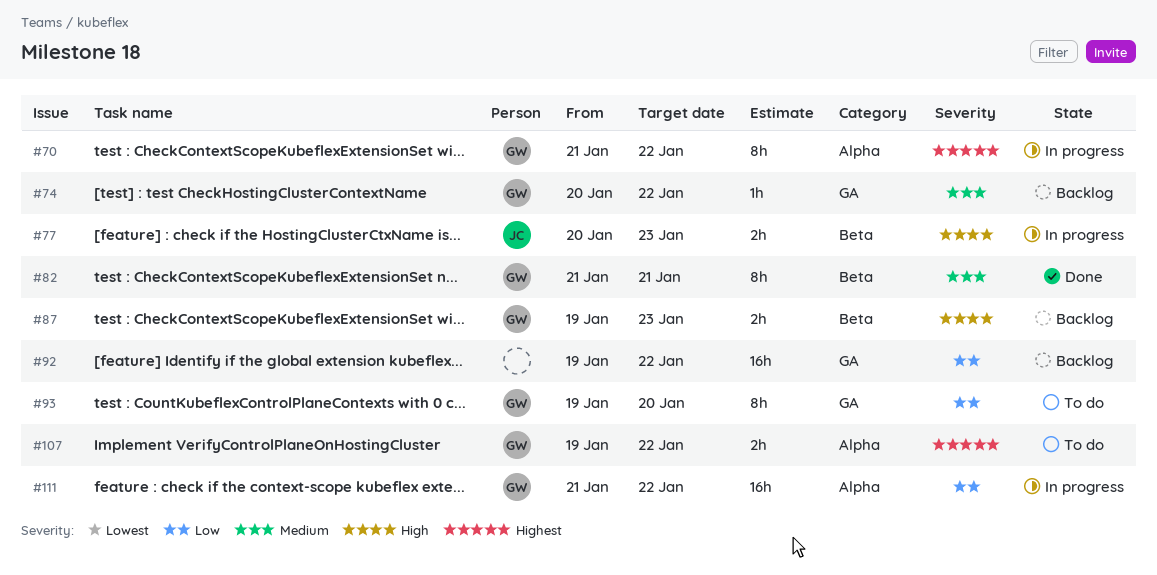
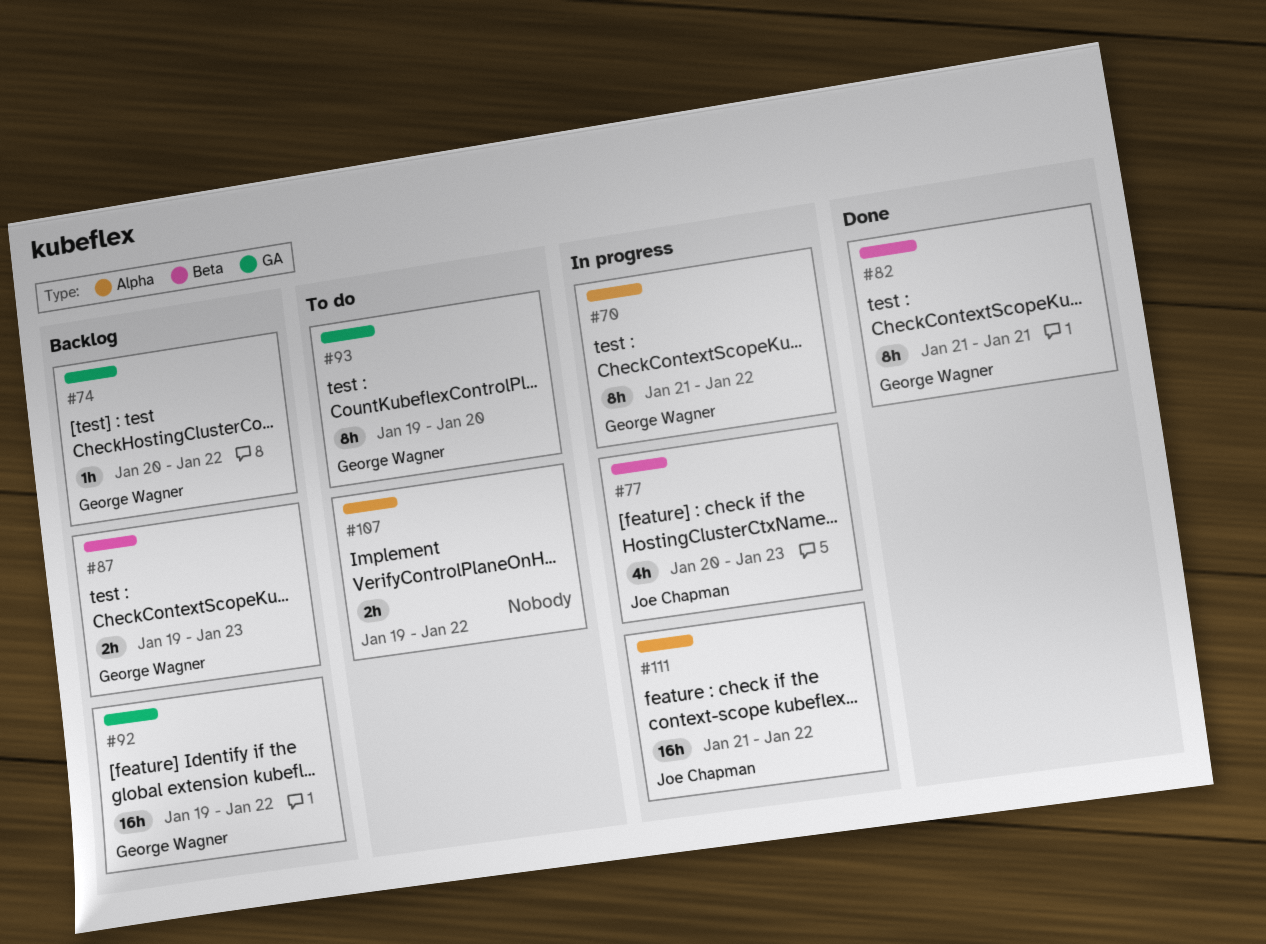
#77, estimate: 2h -> 4h
#92, owner: none -> George Wagner
#107, owner: George Wagner -> none
#111, owner: George Wagner -> Joe Chapman

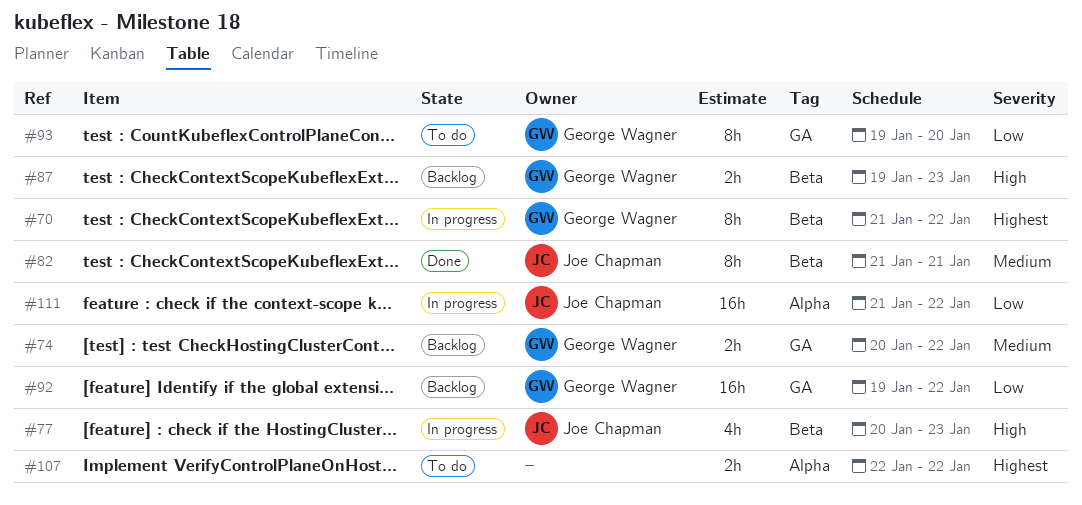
#70, label: Alpha -> Beta
#74, estimate: 1h -> 2h
#82, owner: George Wagner -> Joe Chapman
#107, start: Jan 19 -> Jan 22

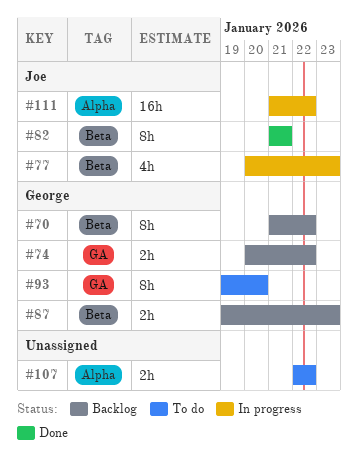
#70, status: In progress -> Backlog
#92: present -> none

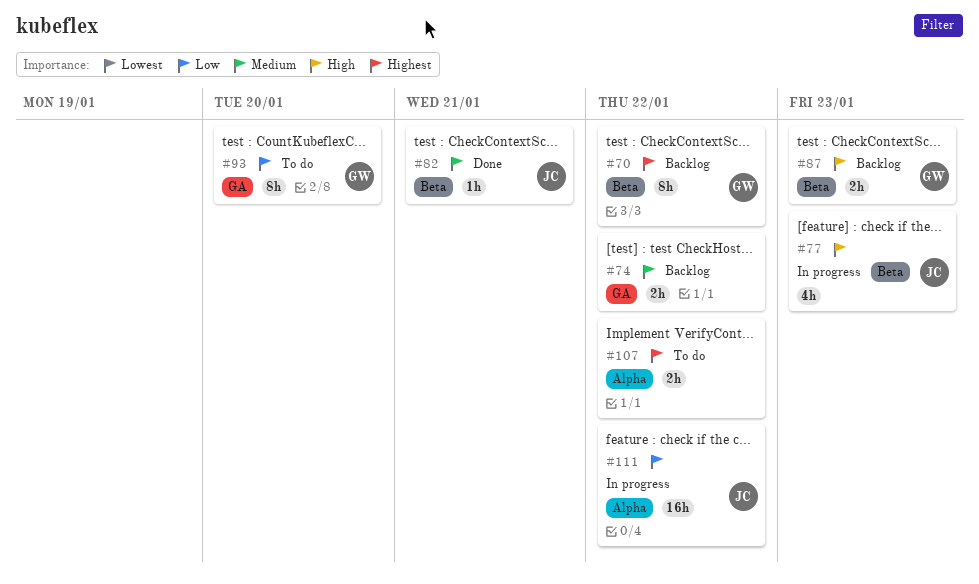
#74, owner: George -> none
#82, estimate: 8h -> 1h

